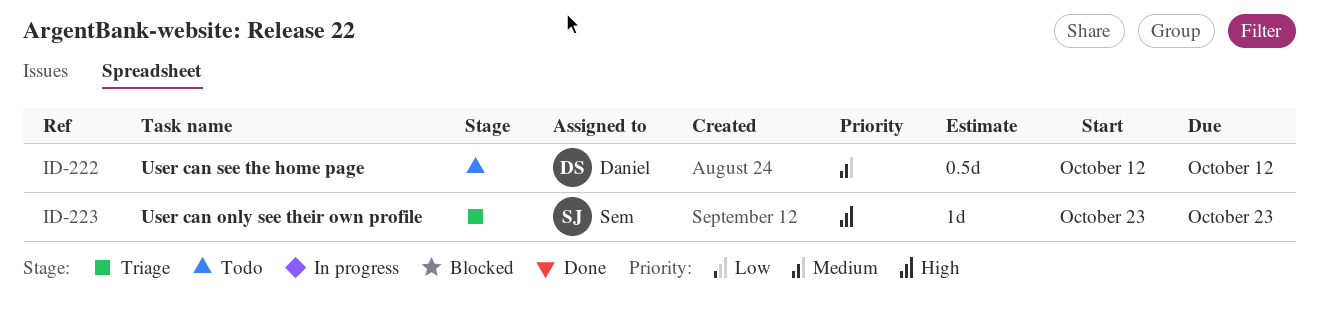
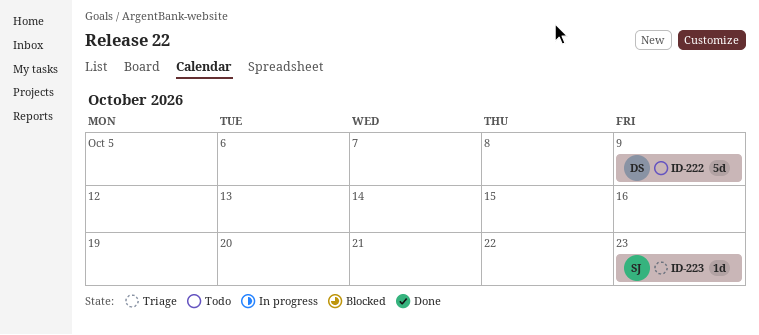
ID-222, estimate: 0.5d -> 5d
ID-222, start: Oct 12 -> Oct 9
ID-222, due: Oct 12 -> Oct 9

